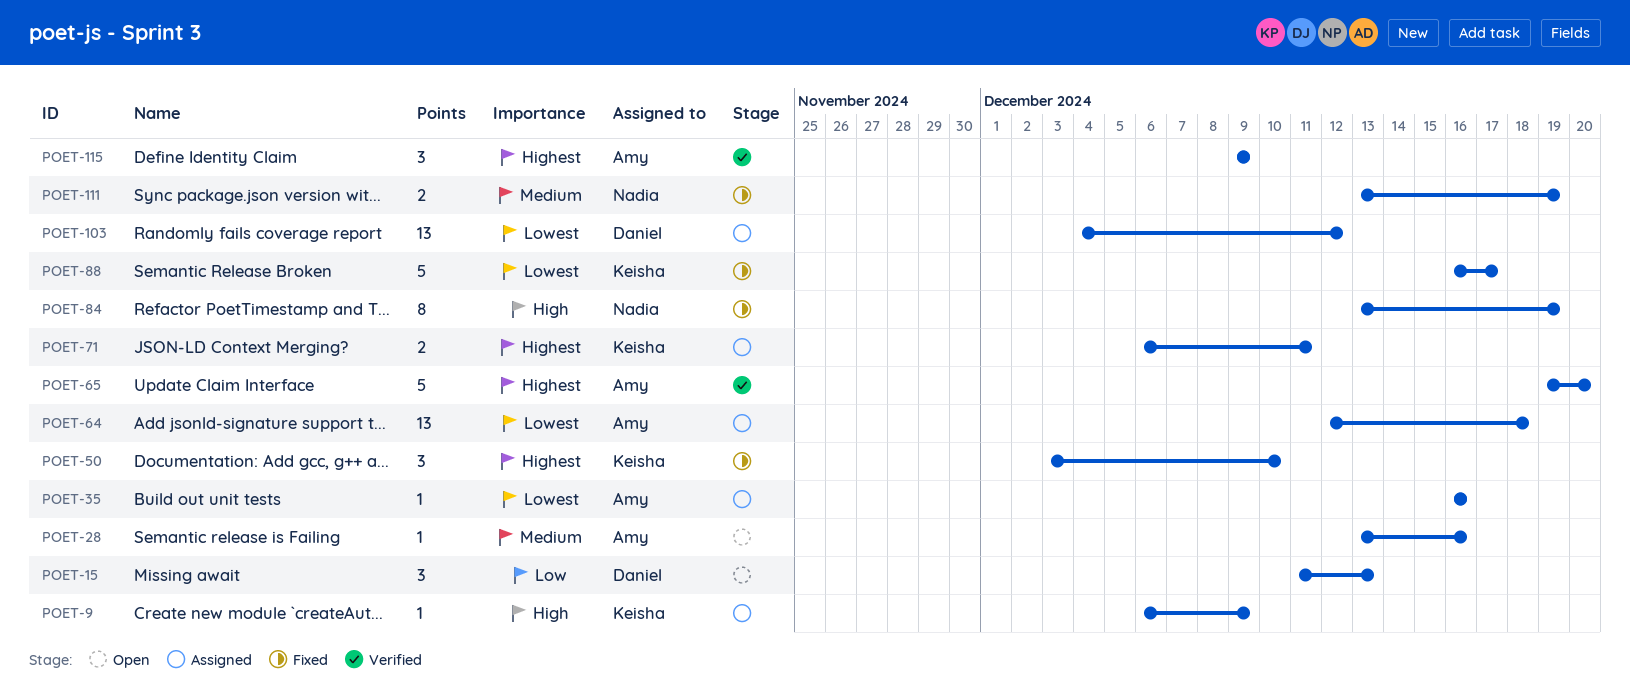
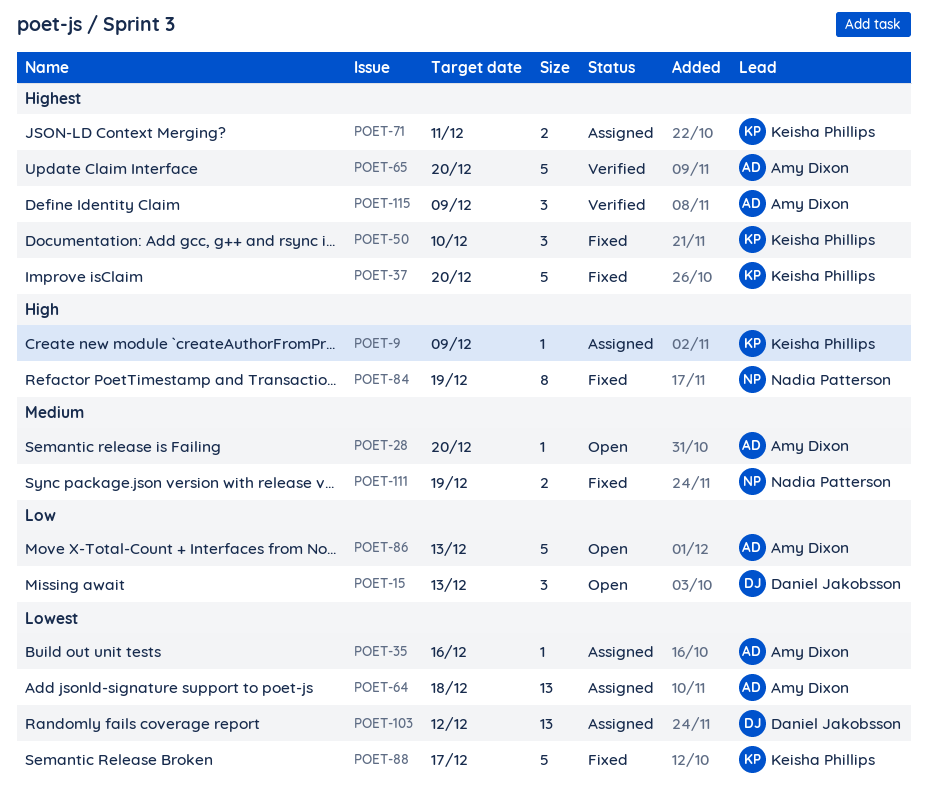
POET-28, due: Dec 16 -> Dec 20
POET-37: none -> present
POET-86: none -> present

